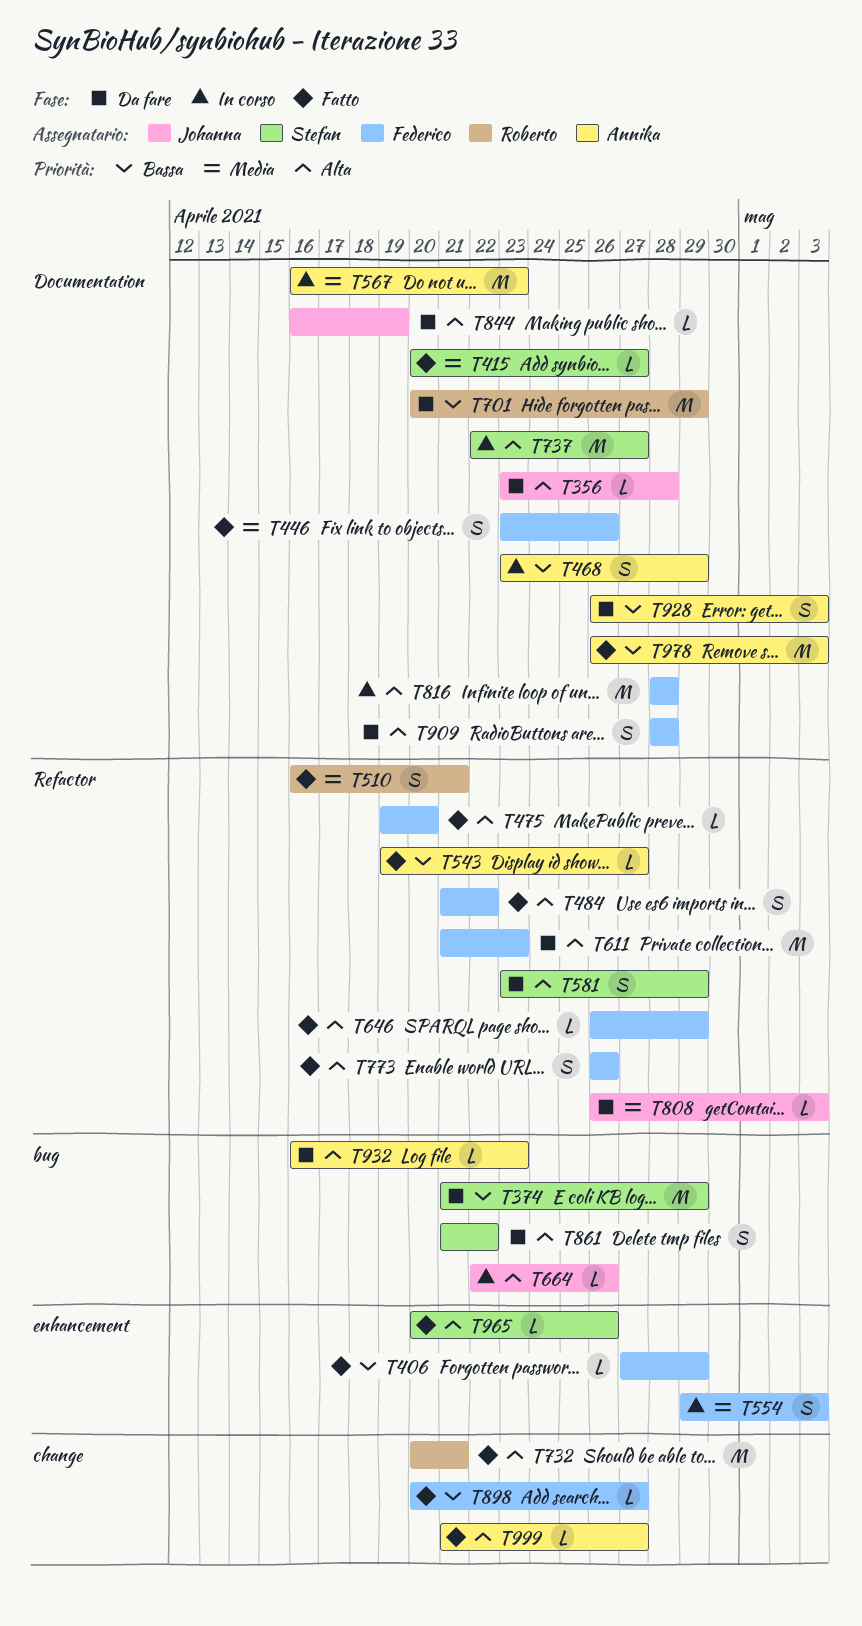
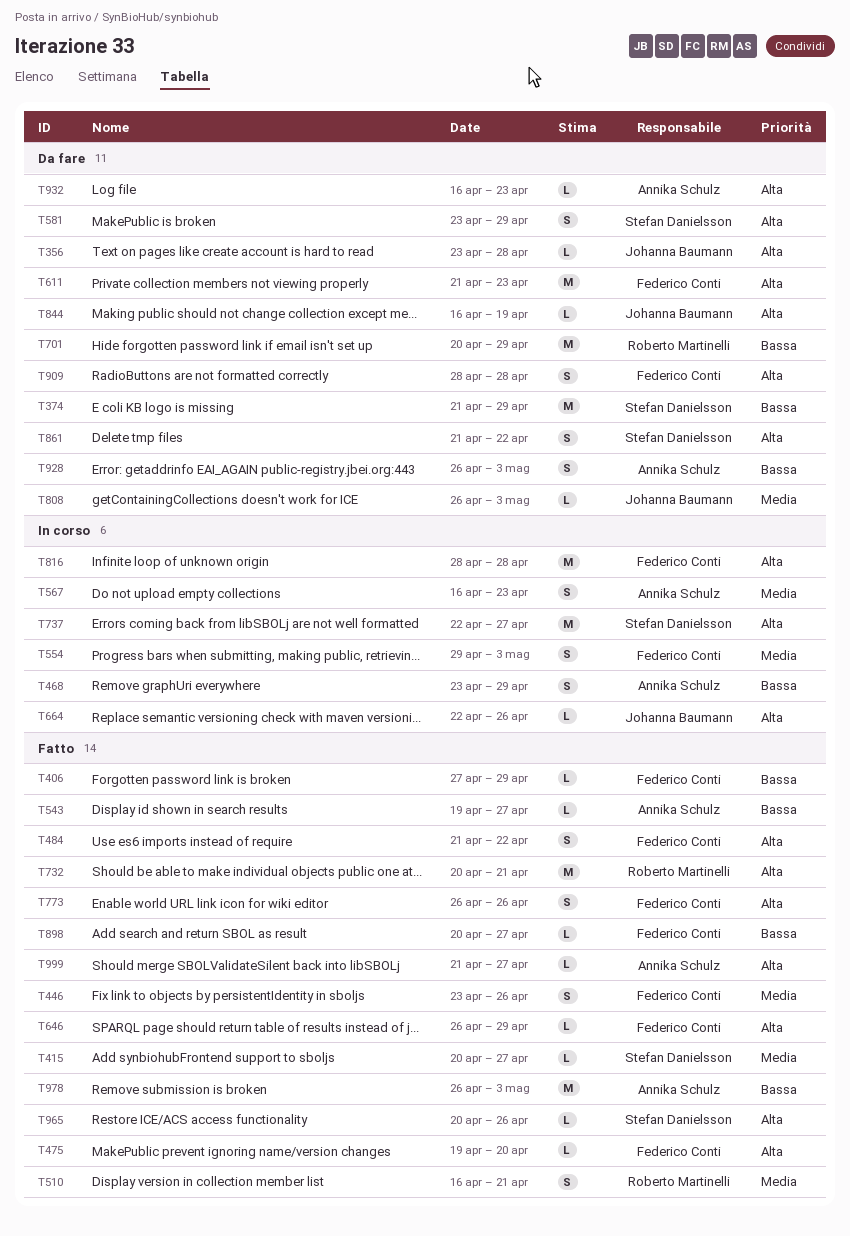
T567, estimate: M -> S

